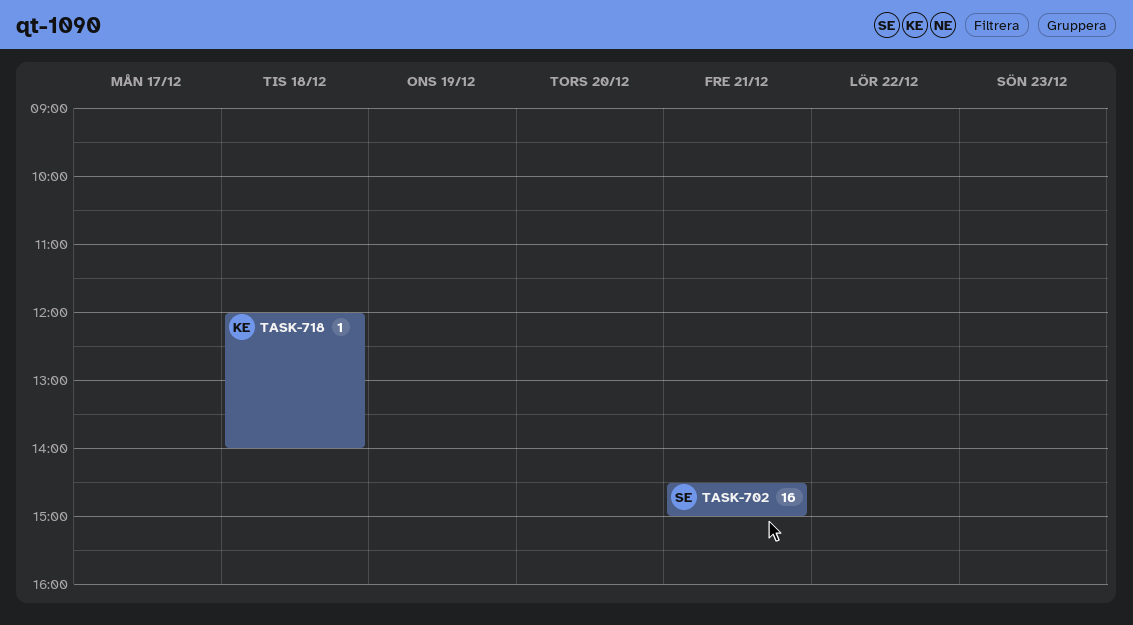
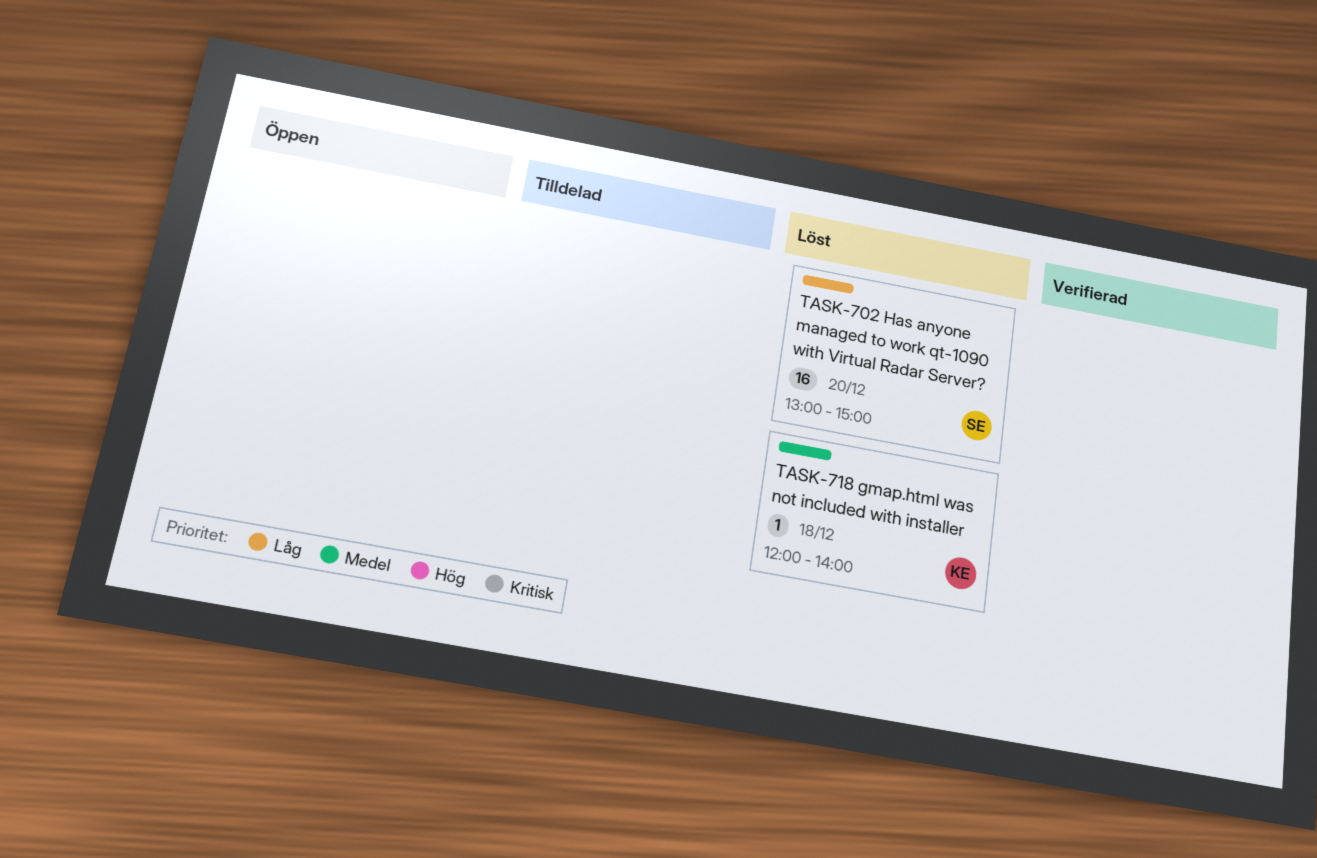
TASK-702, day: Dec 21 -> Dec 20
TASK-702, begins: 14:30 -> 13:00

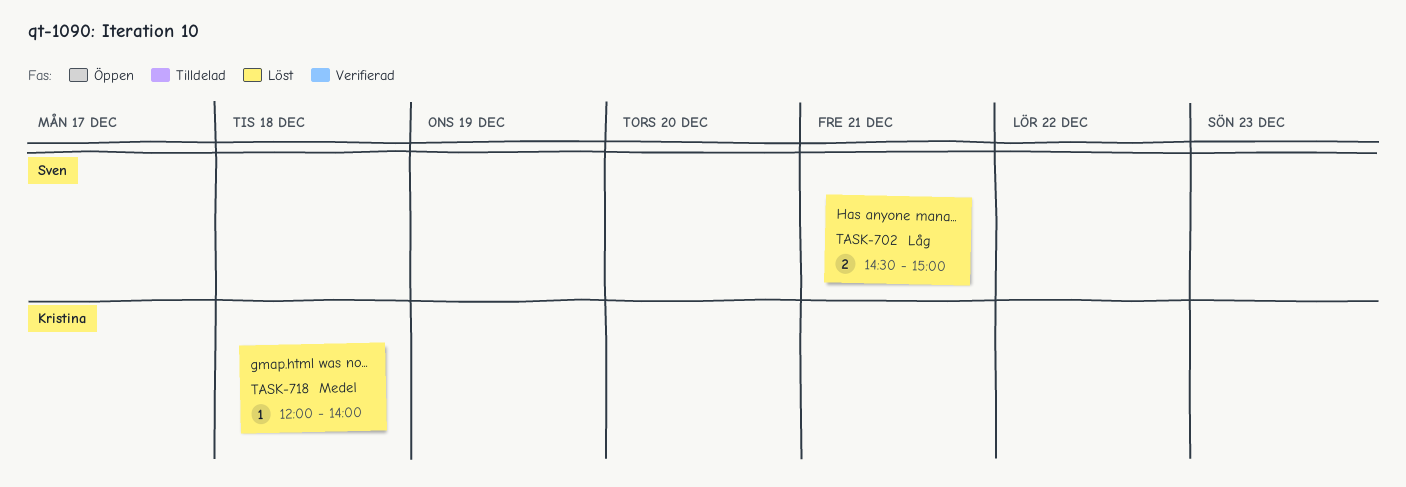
TASK-702, estimate: 16 -> 2
TASK-702, day: Dec 20 -> Dec 21
TASK-702, begins: 13:00 -> 14:30

